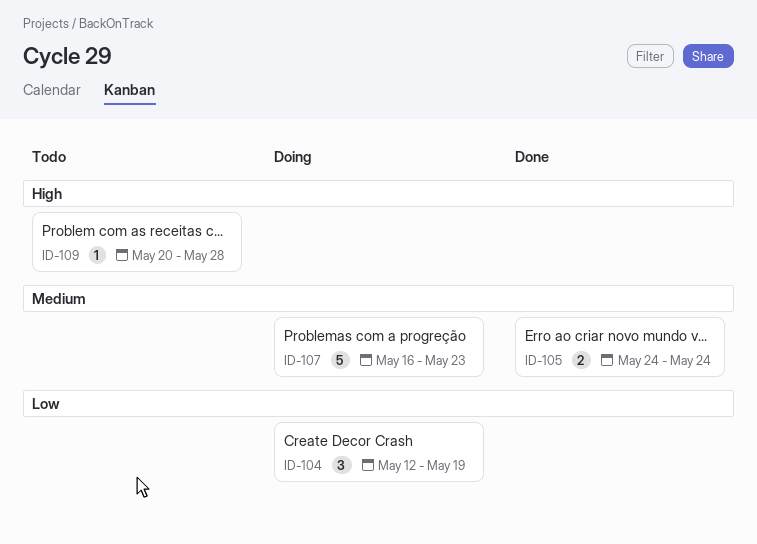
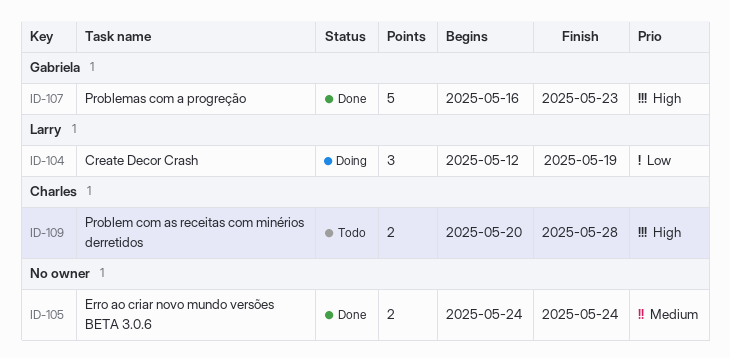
ID-107, status: Doing -> Done
ID-107, priority: Medium -> High
ID-109, estimate: 1 -> 2

